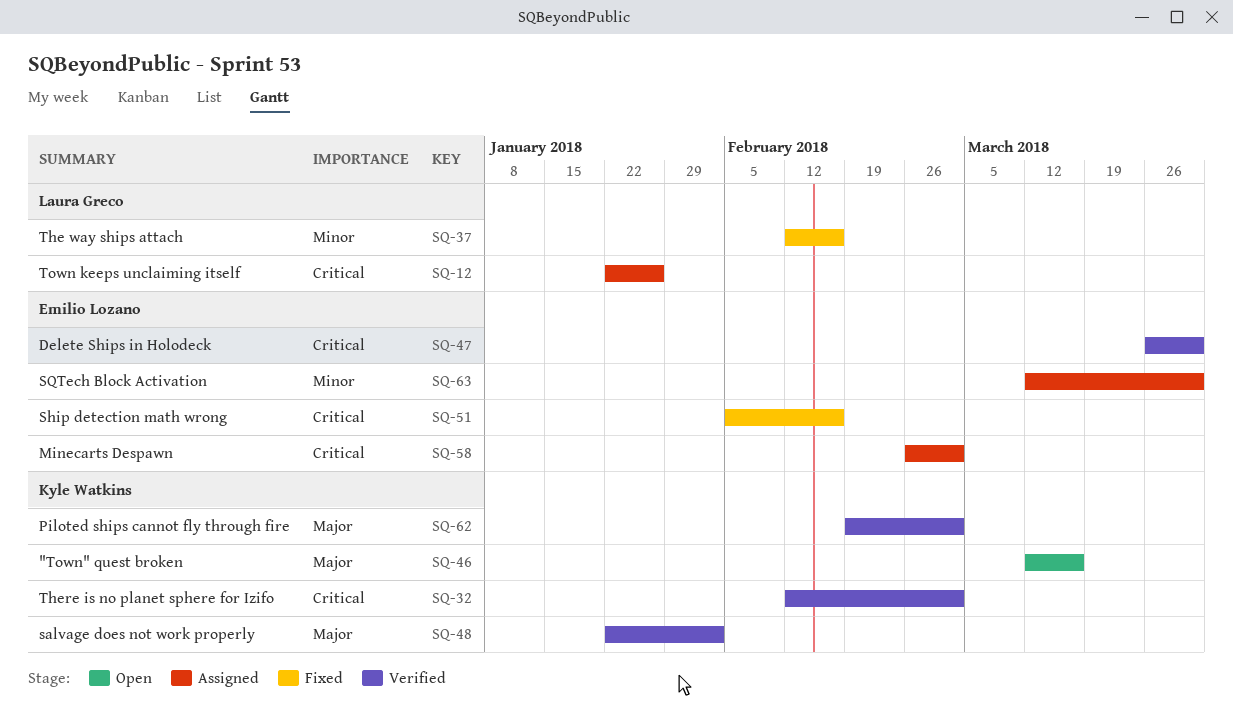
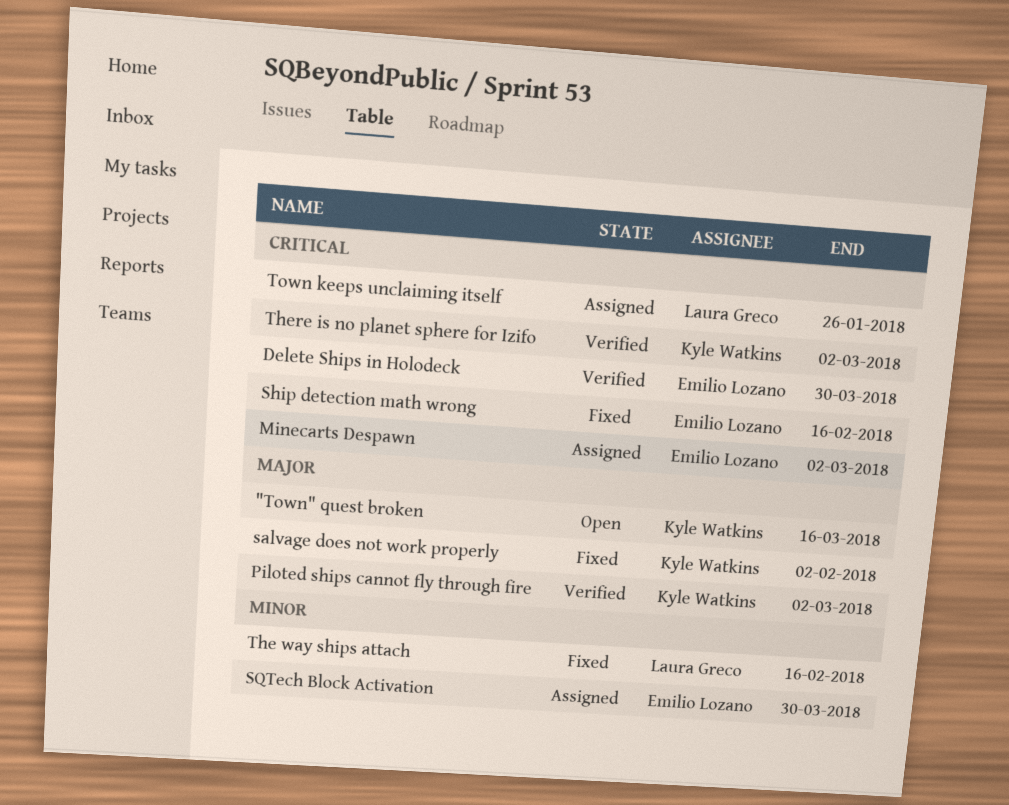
salvage does not work properly, status: Verified -> Fixed

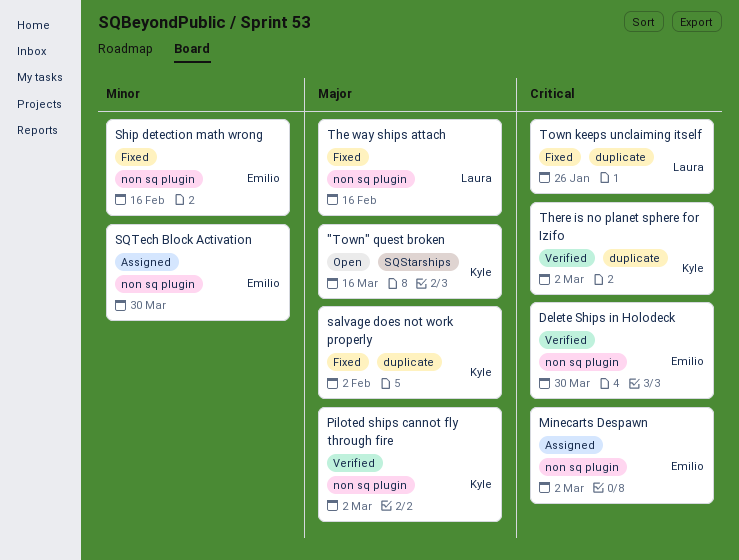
Ship detection math wrong, priority: Critical -> Minor
The way ships attach, priority: Minor -> Major
Town keeps unclaiming itself, status: Assigned -> Fixed

